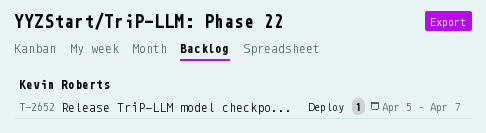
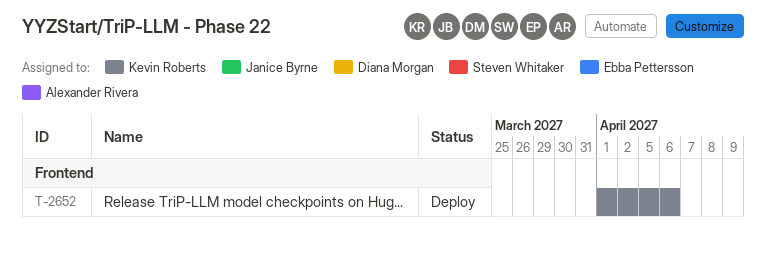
T-2652, start: Apr 5 -> Apr 1
T-2652, due: Apr 7 -> Apr 6

